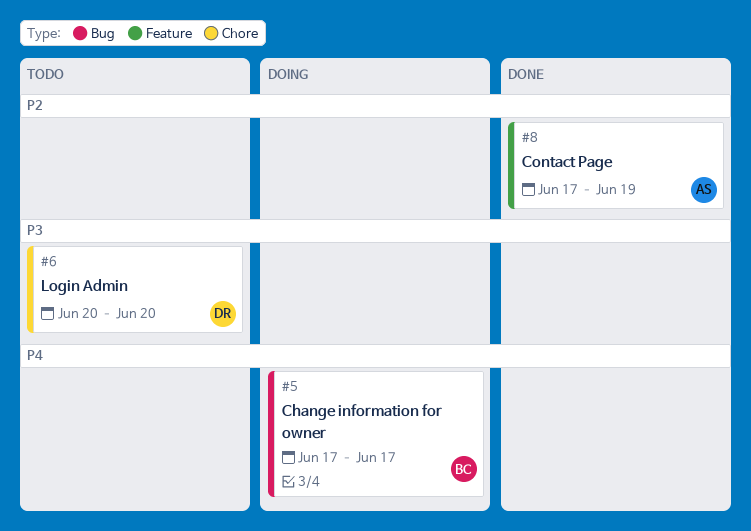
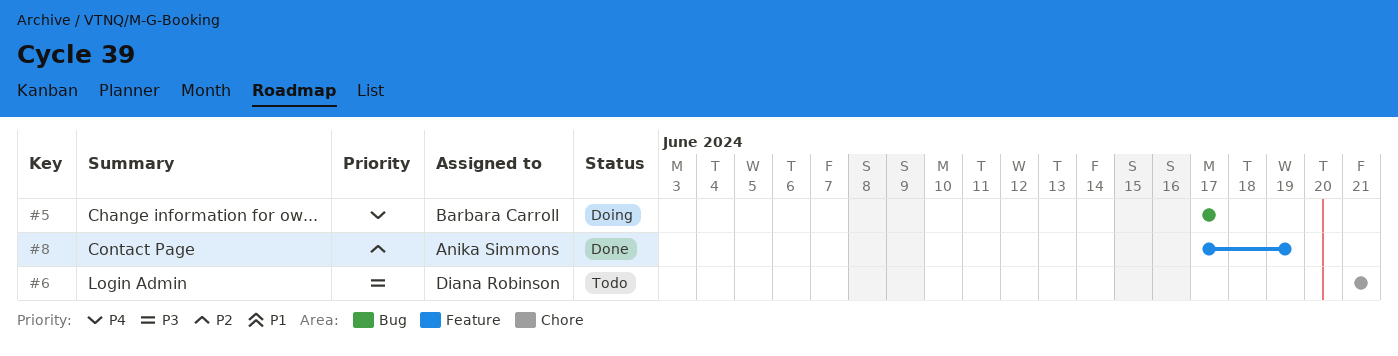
#6, start: Jun 20 -> Jun 21
#6, due: Jun 20 -> Jun 21

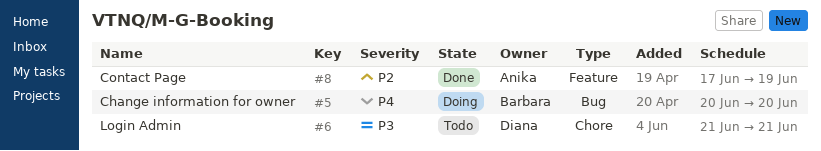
#5, start: Jun 17 -> Jun 20
#5, due: Jun 17 -> Jun 20

